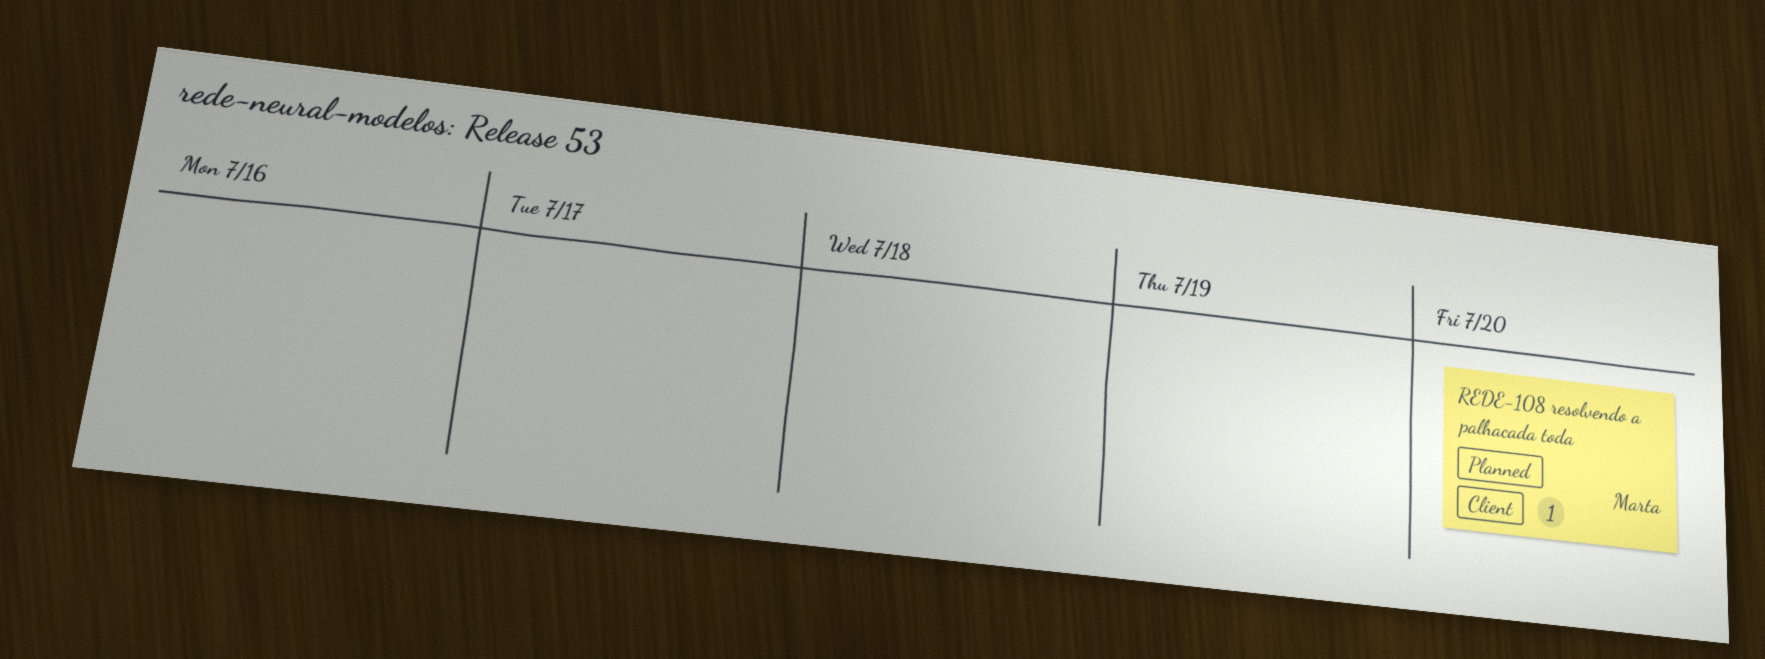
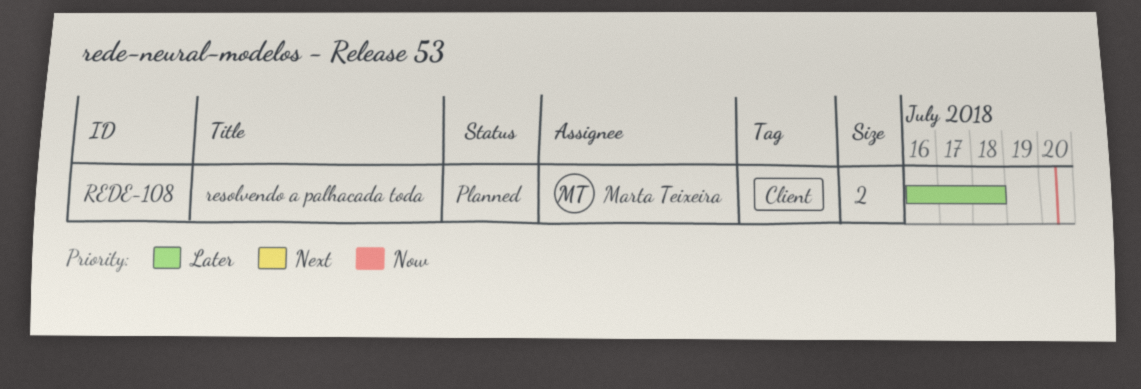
REDE-108, estimate: 1 -> 2
REDE-108, due: Jul 20 -> Jul 18

